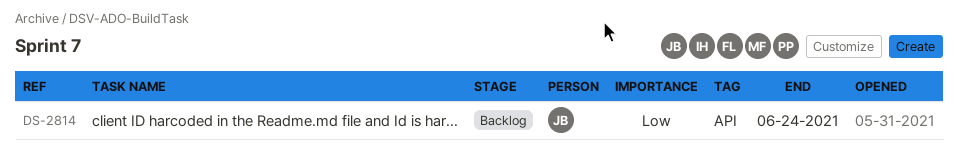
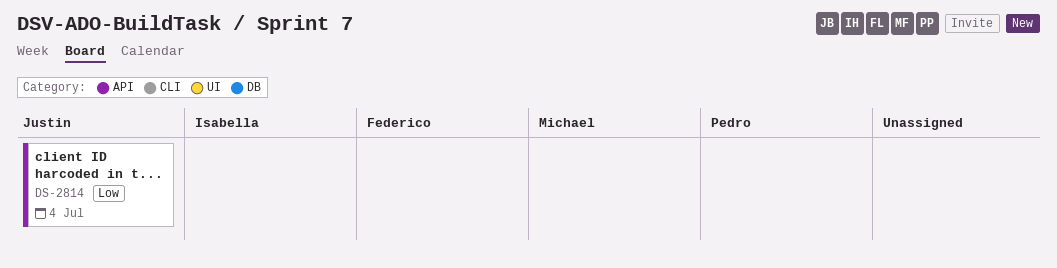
DS-2814, due: Jun 24 -> Jul 4

